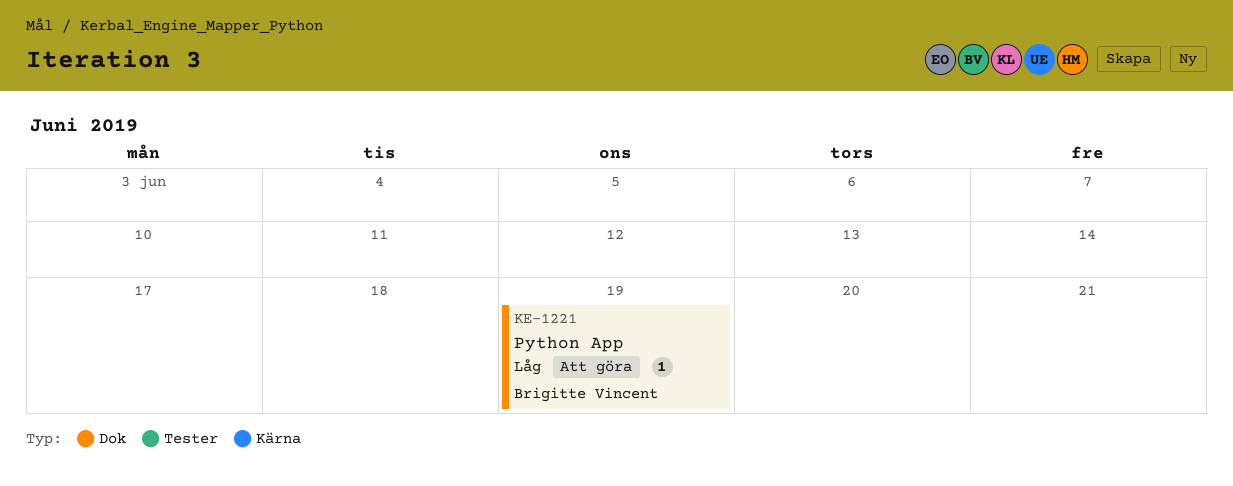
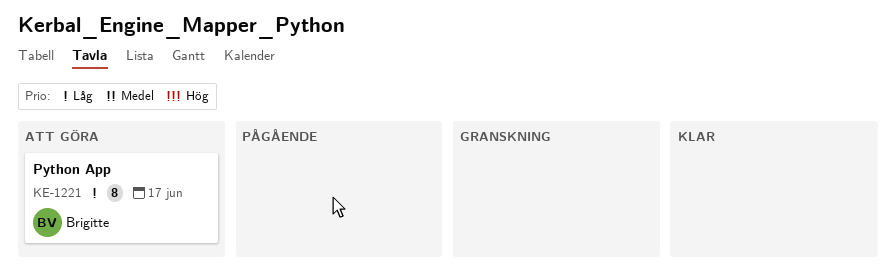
KE-1221, estimate: 1 -> 8
KE-1221, due: Jun 19 -> Jun 17

